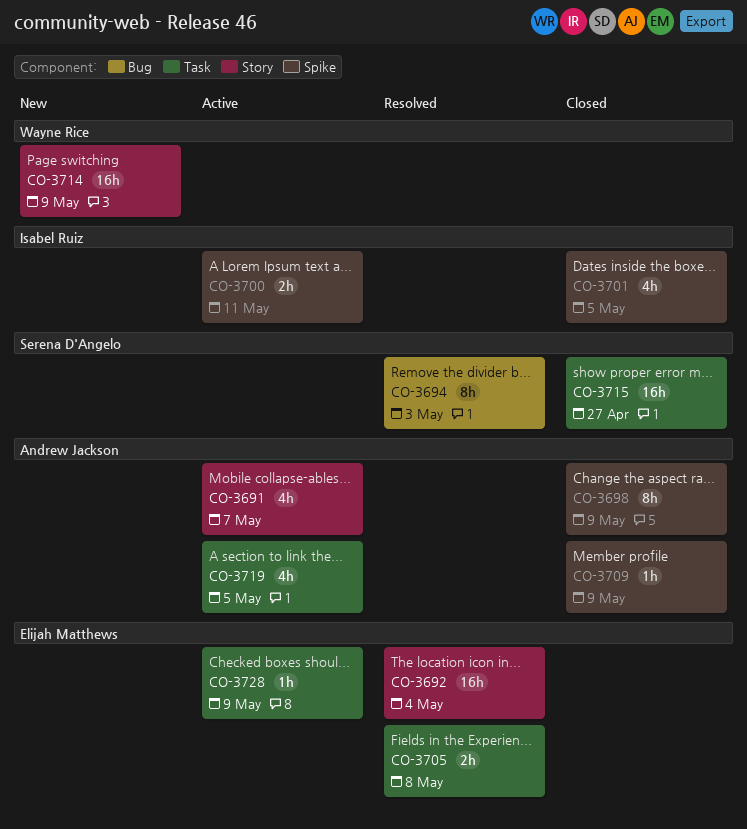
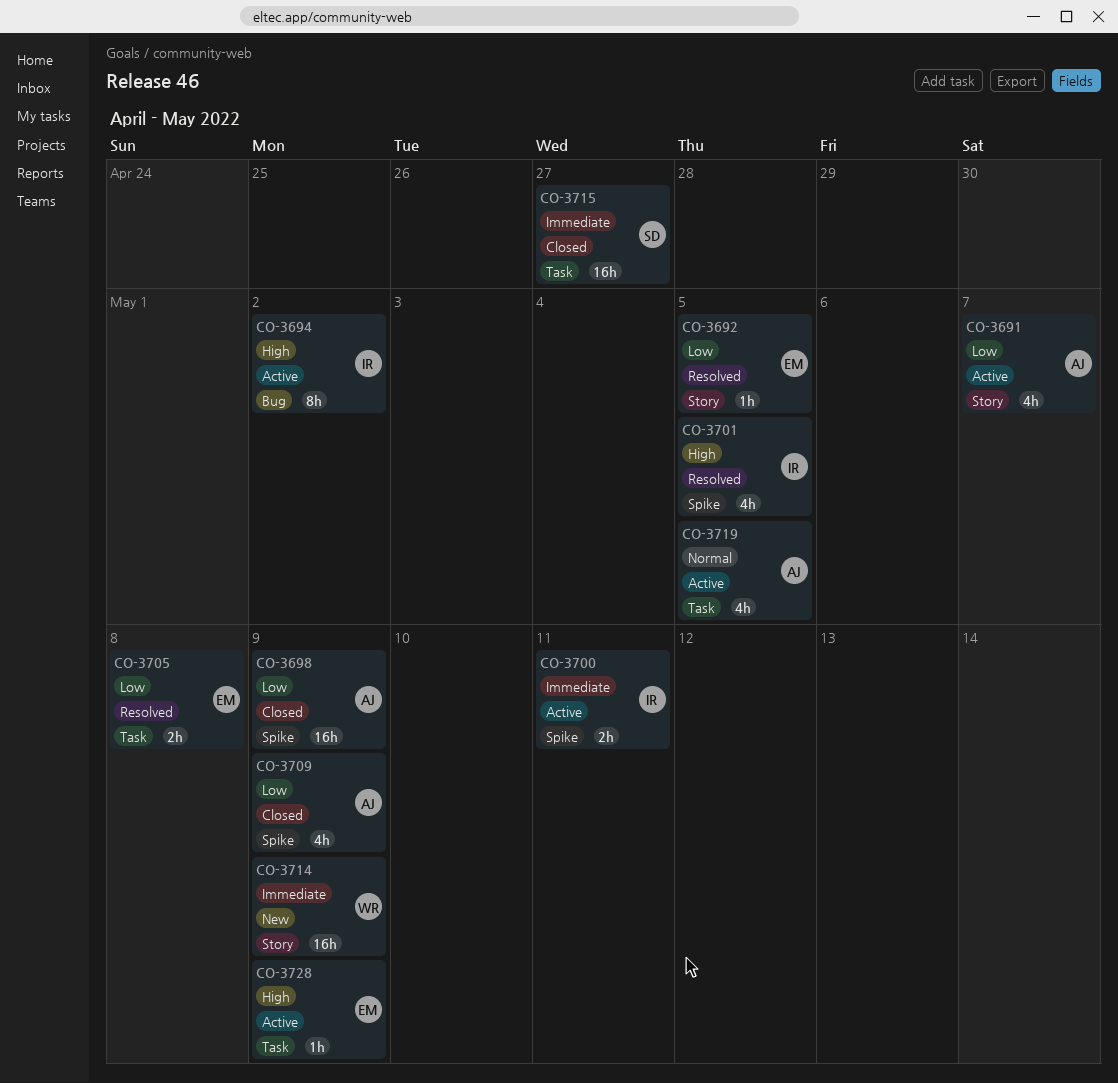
CO-3692, estimate: 16h -> 1h
CO-3692, due: May 4 -> May 5
CO-3694, status: Resolved -> Active
CO-3694, owner: Serena D'Angelo -> Isabel Ruiz
CO-3694, due: May 3 -> May 2
CO-3698, estimate: 8h -> 16h
CO-3701, status: Closed -> Resolved
CO-3709, estimate: 1h -> 4h

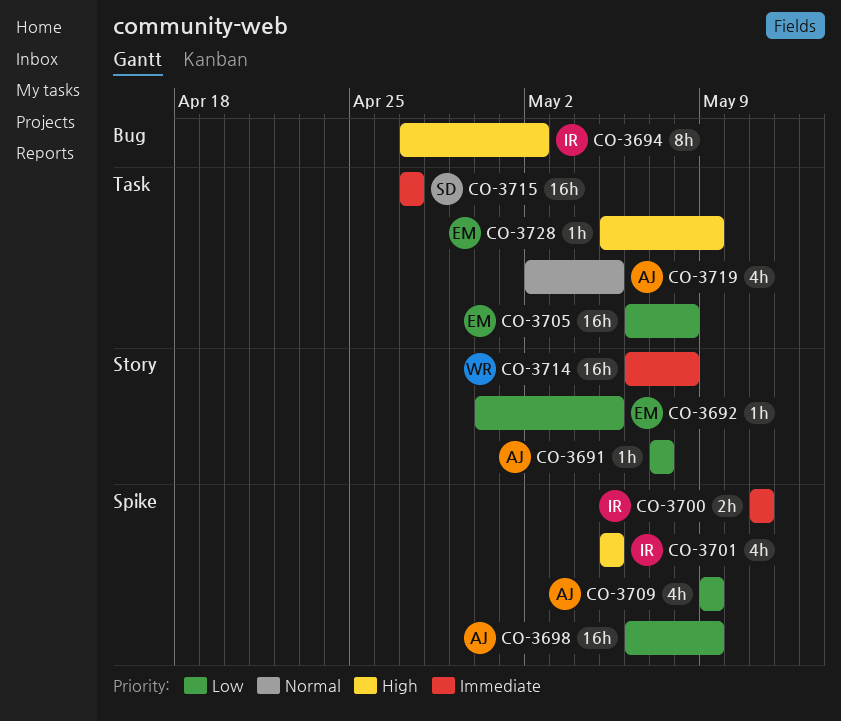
CO-3691, estimate: 4h -> 1h
CO-3705, estimate: 2h -> 16h
CO-3714, due: May 9 -> May 8

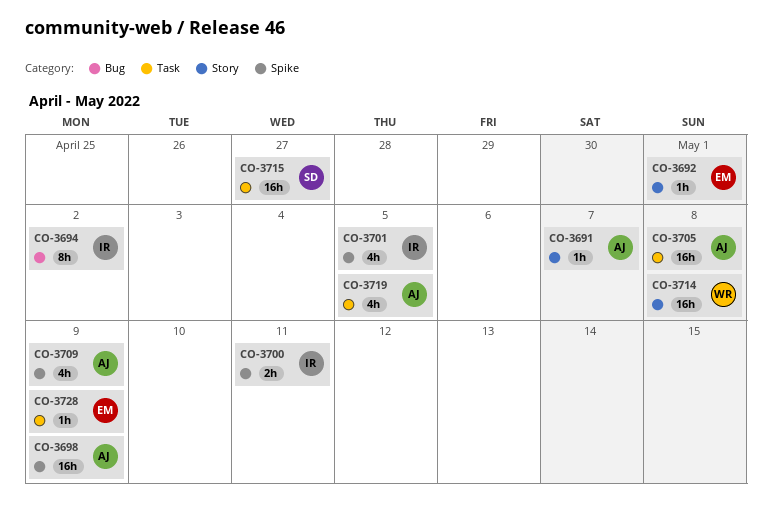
CO-3692, due: May 5 -> May 1
CO-3705, owner: EM -> AJ

